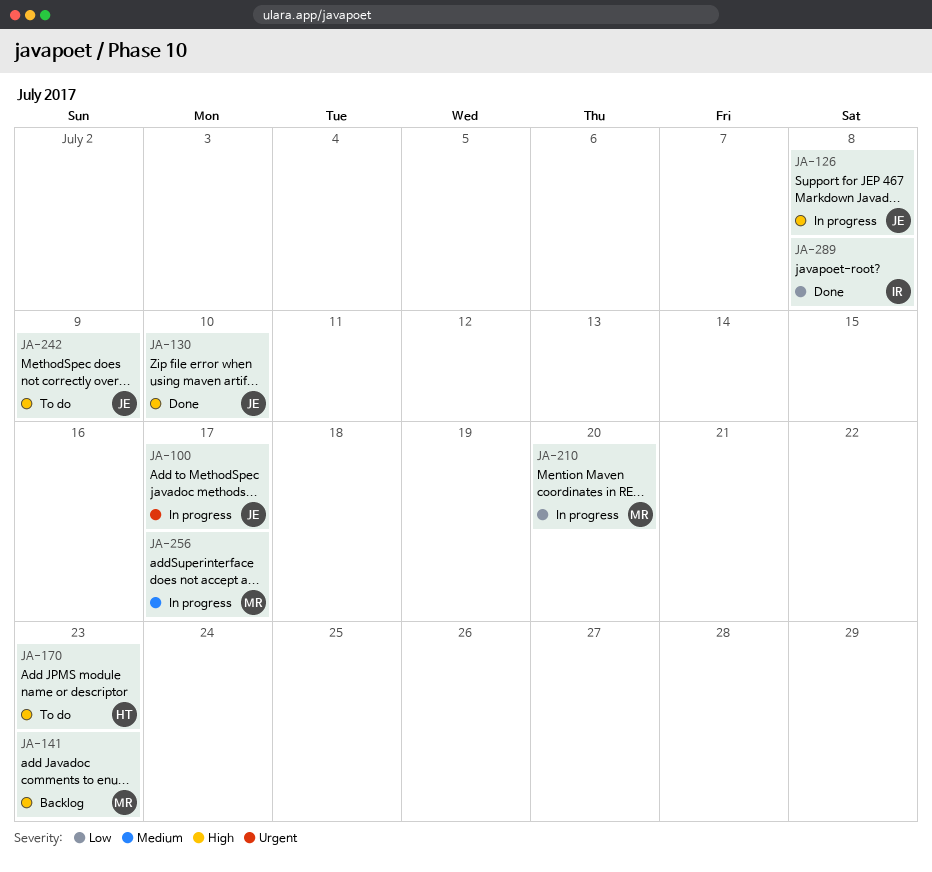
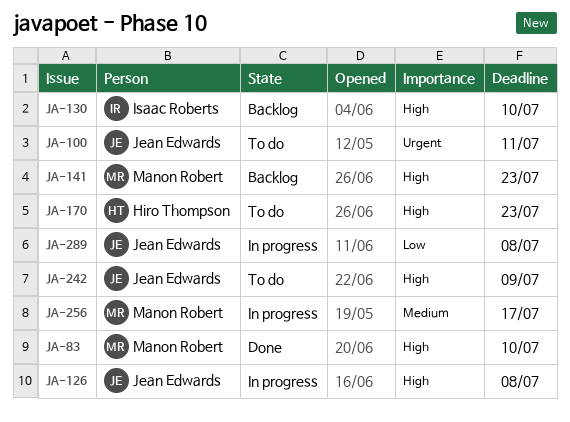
JA-83: none -> present
JA-100, status: In progress -> To do
JA-100, due: Jul 17 -> Jul 11
JA-130, status: Done -> Backlog
JA-130, owner: Jean Edwards -> Isaac Roberts
JA-210: present -> none
JA-289, status: Done -> In progress
JA-289, owner: Isaac Roberts -> Jean Edwards

